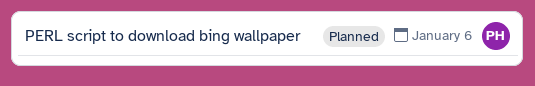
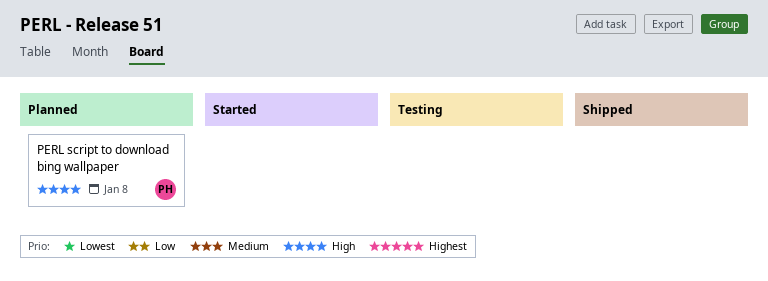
PERL script to download bing wallpaper, due: Jan 6 -> Jan 8

